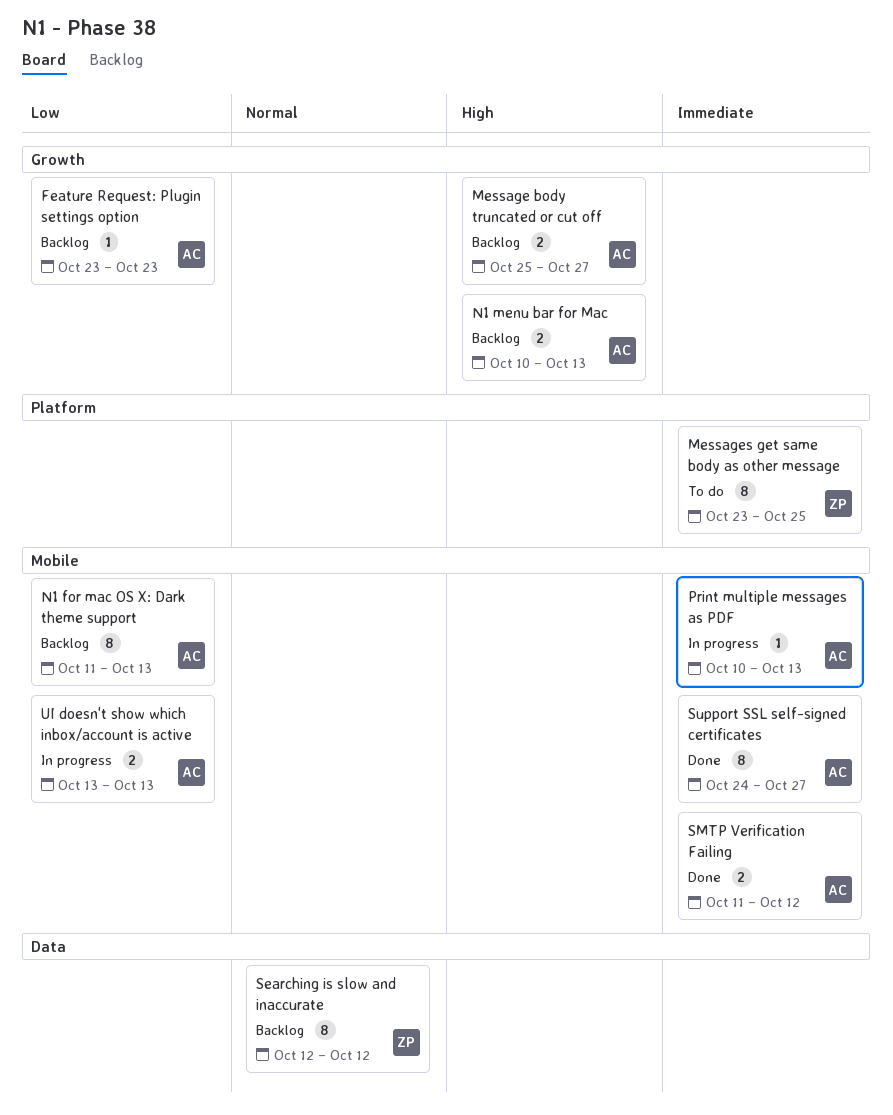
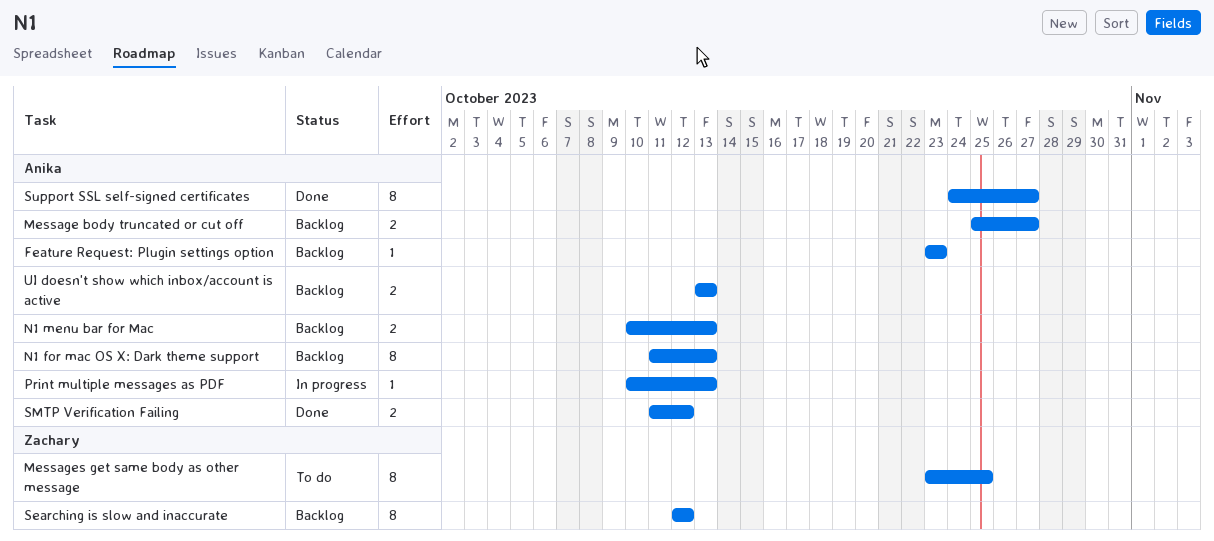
UI doesn't show which inbox/account is active, status: In progress -> Backlog

